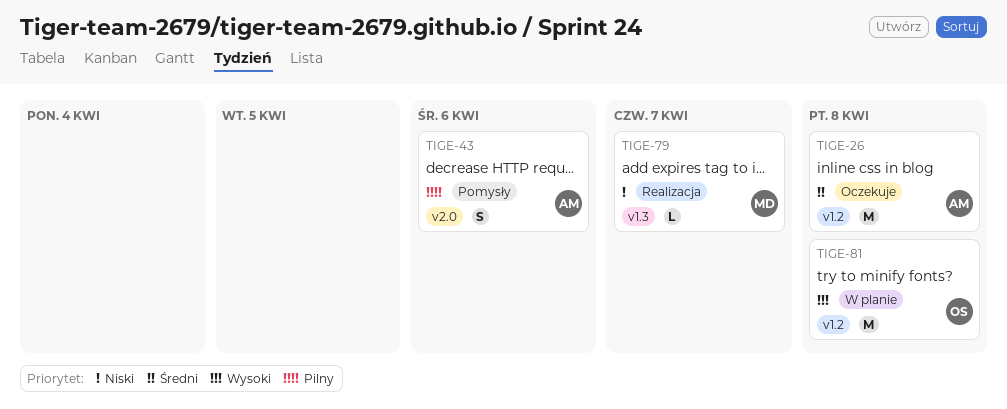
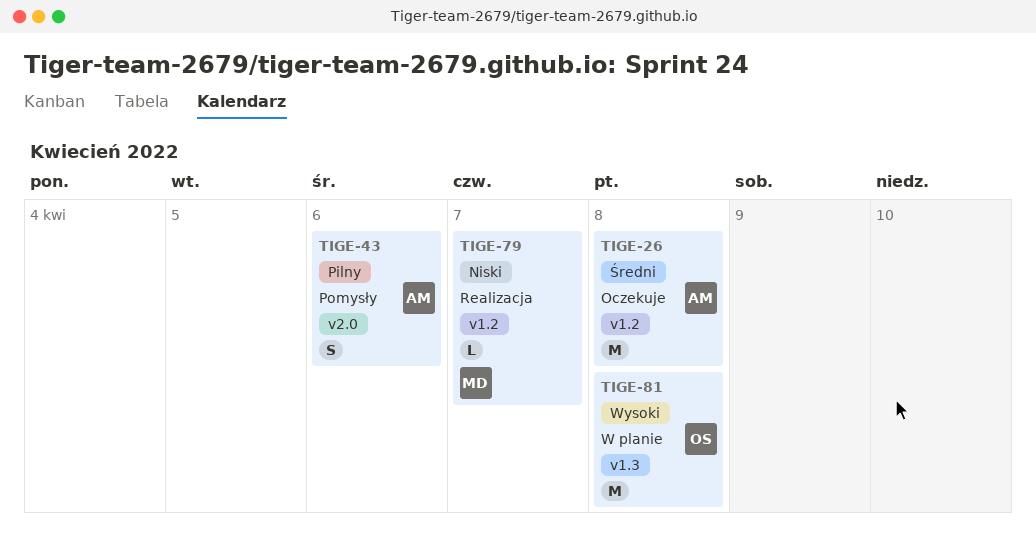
TIGE-79, label: v1.3 -> v1.2
TIGE-81, label: v1.2 -> v1.3

